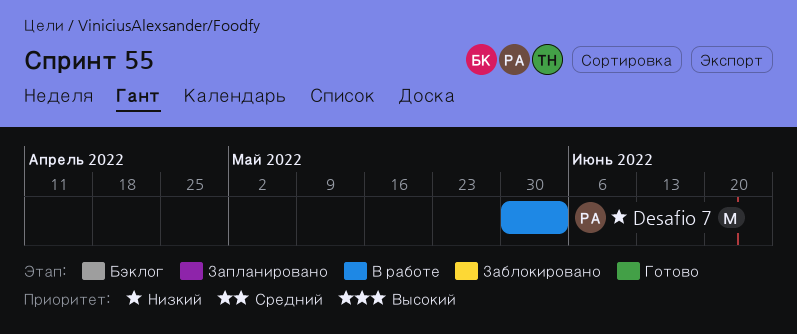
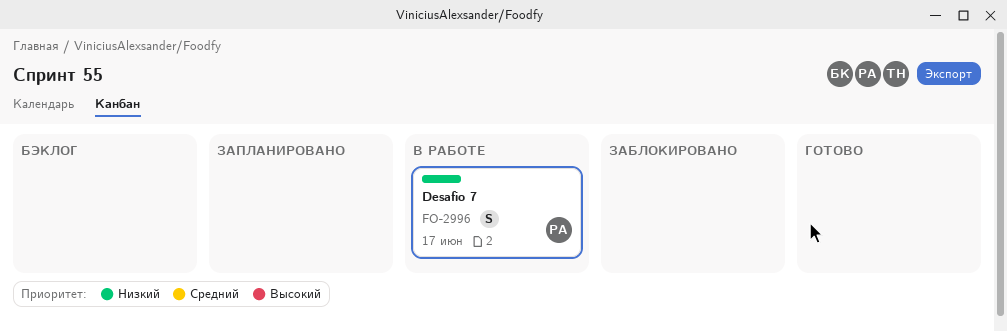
Desafio 7, estimate: M -> S
Desafio 7, due: Jun 3 -> Jun 17

